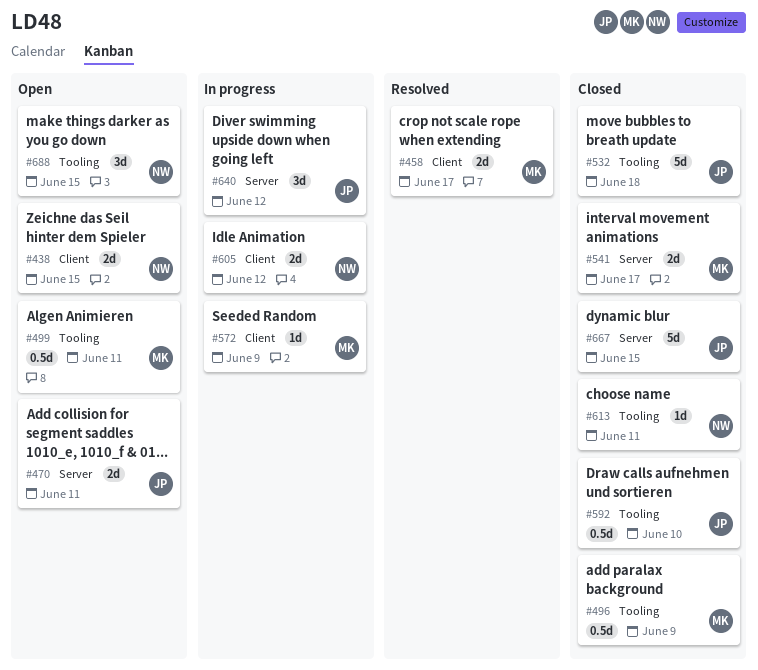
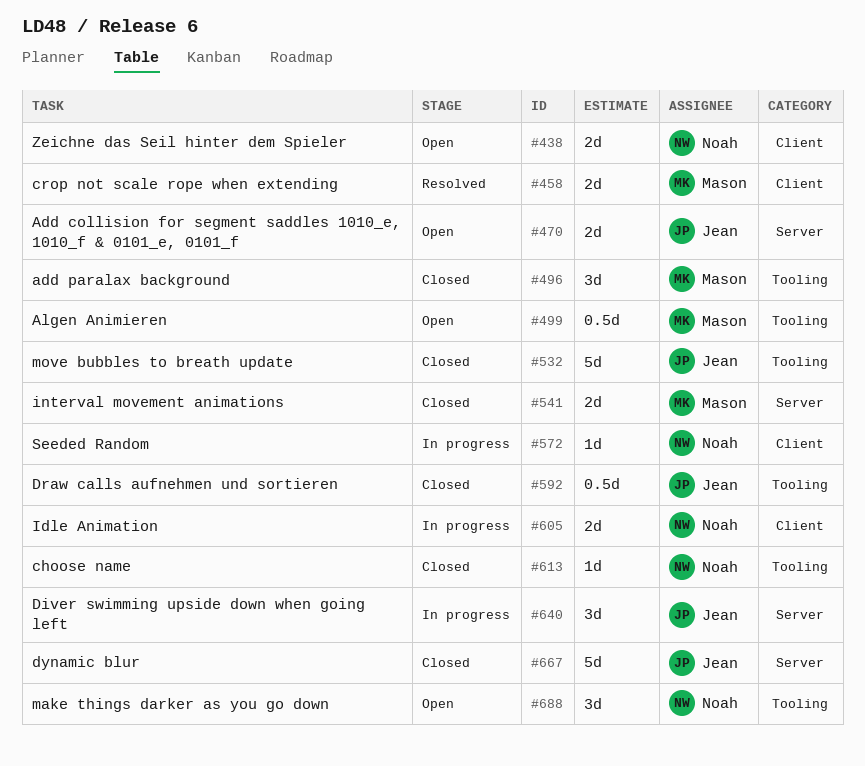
#496, estimate: 0.5d -> 3d
#572, owner: Mason -> Noah

